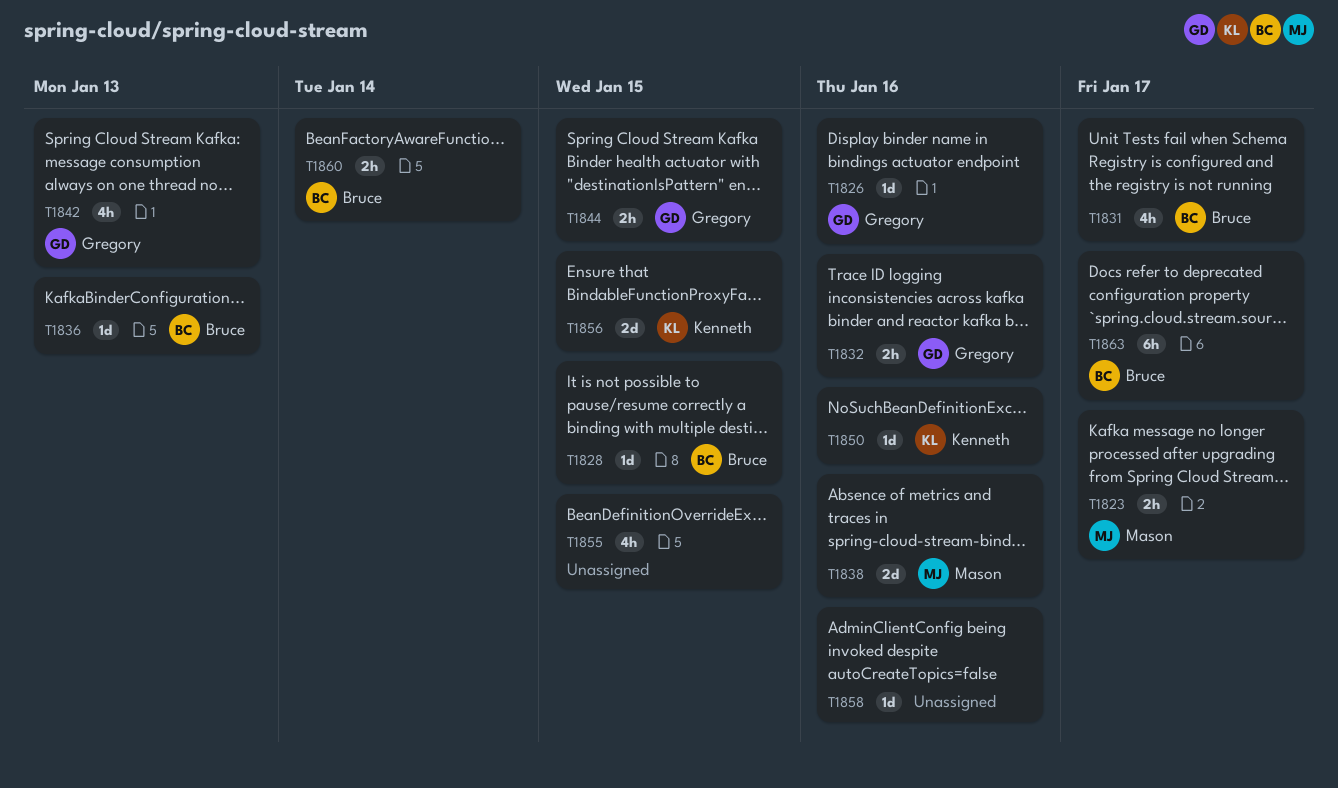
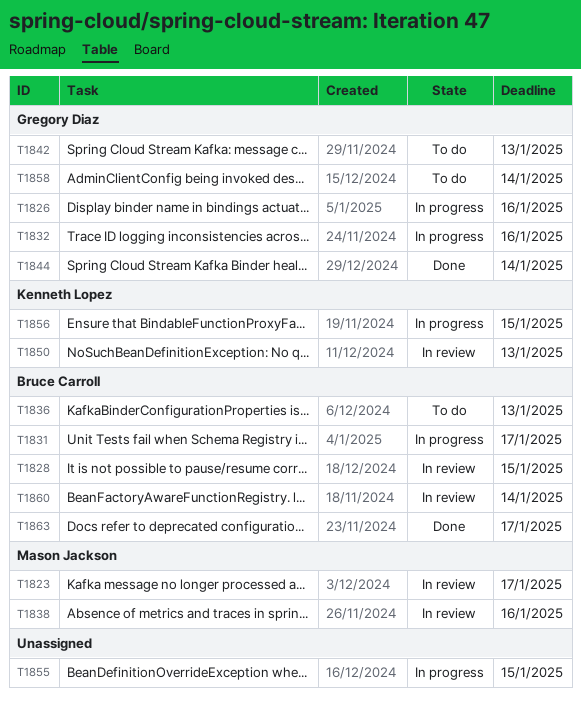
T1844, due: Jan 15 -> Jan 14
T1850, due: Jan 16 -> Jan 13
T1858, owner: none -> Gregory Diaz
T1858, due: Jan 16 -> Jan 14

